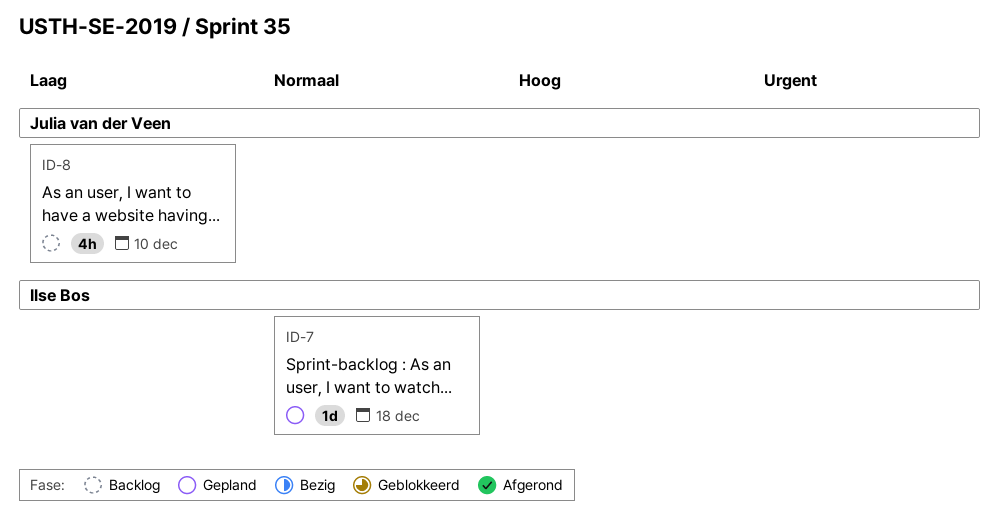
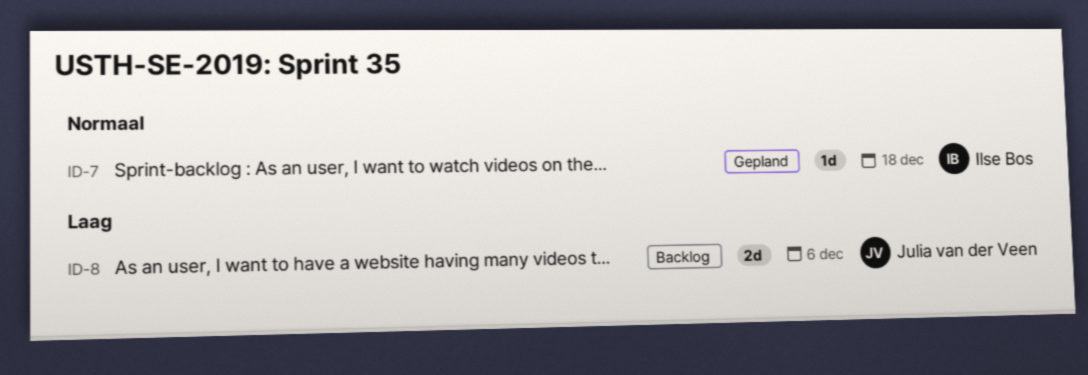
ID-8, estimate: 4h -> 2d
ID-8, due: Dec 10 -> Dec 6

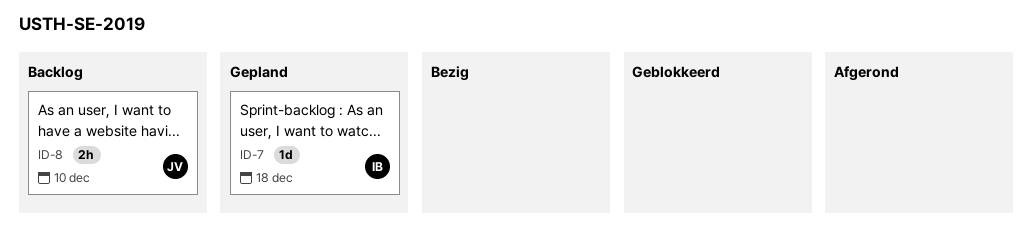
ID-8, estimate: 2d -> 2h
ID-8, due: Dec 6 -> Dec 10

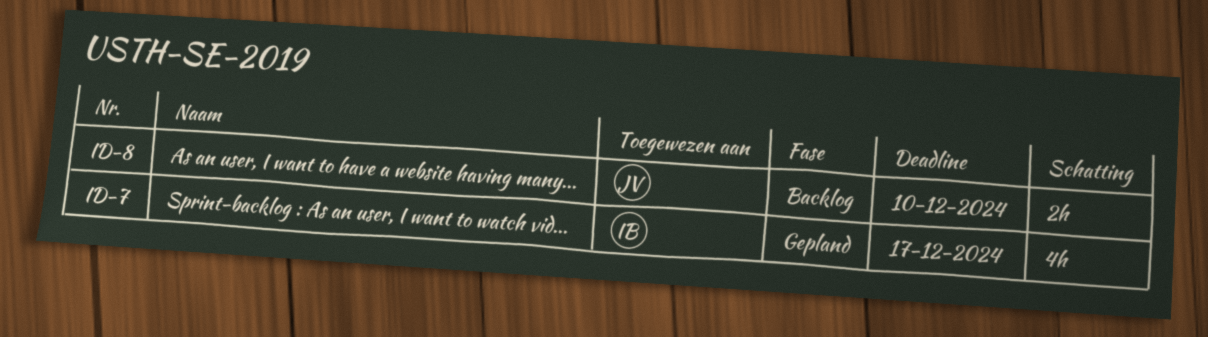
ID-7, estimate: 1d -> 4h
ID-7, due: Dec 18 -> Dec 17

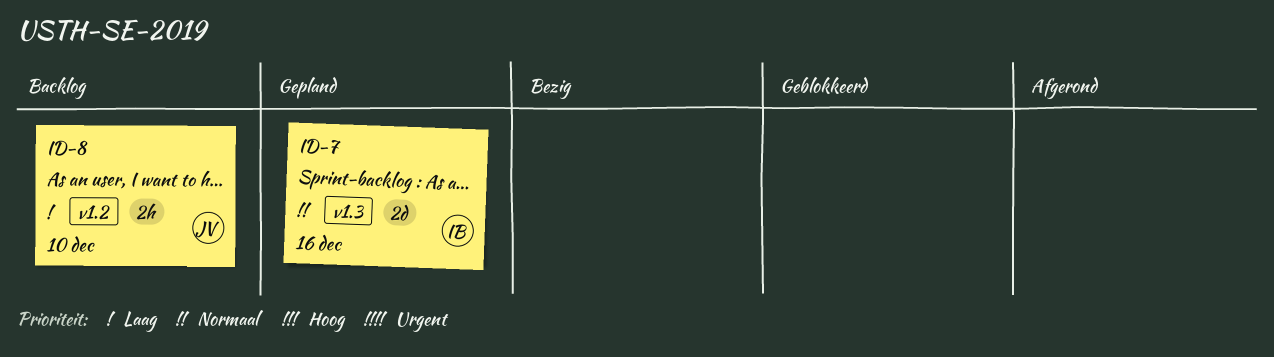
ID-7, estimate: 4h -> 2d
ID-7, due: Dec 17 -> Dec 16

